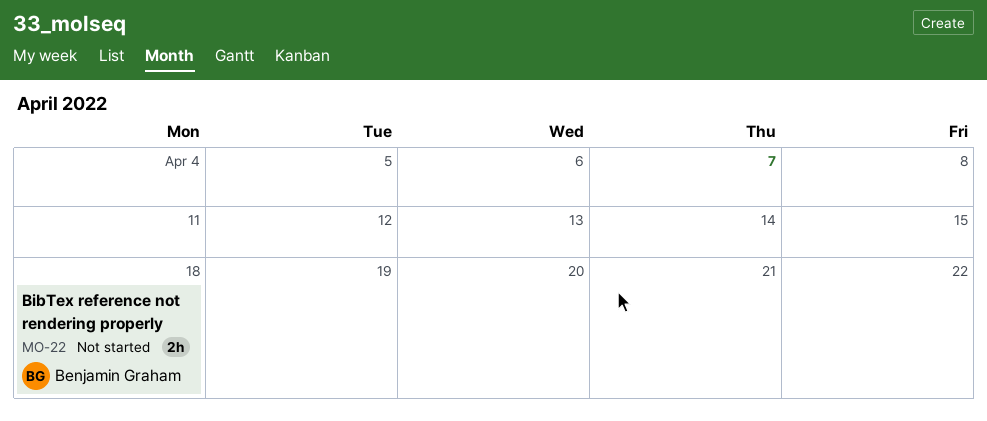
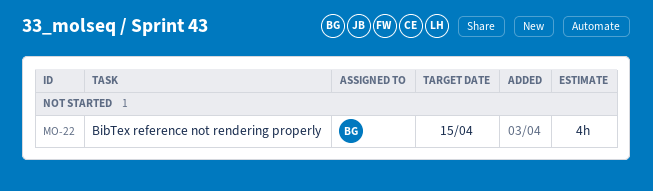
MO-22, estimate: 2h -> 4h
MO-22, due: Apr 18 -> Apr 15

